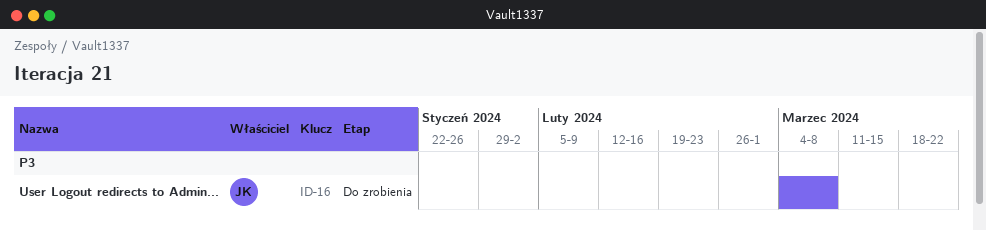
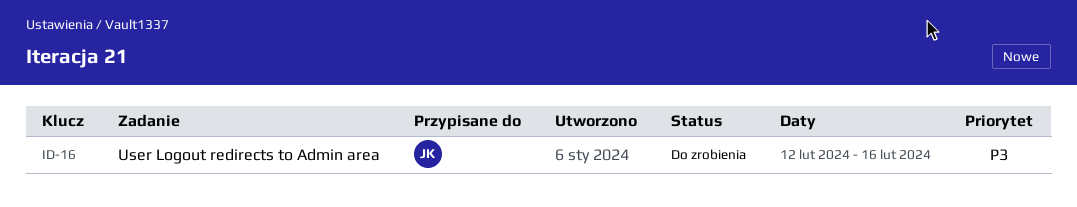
ID-16, start: Mar 4 -> Feb 12
ID-16, due: Mar 8 -> Feb 16

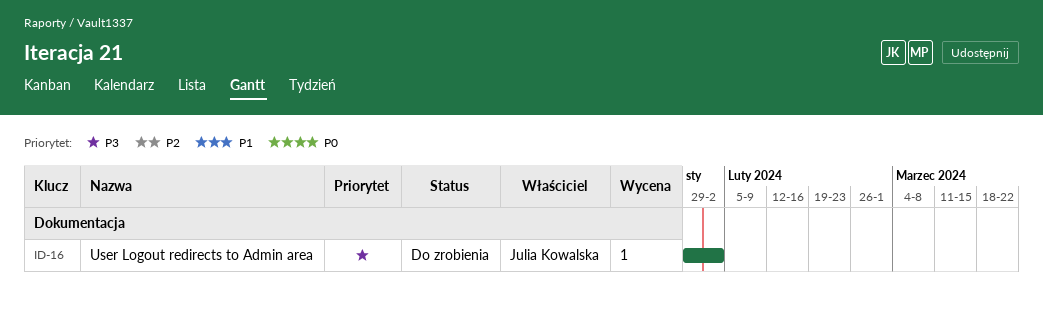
ID-16, start: Feb 12 -> Jan 29
ID-16, due: Feb 16 -> Feb 2

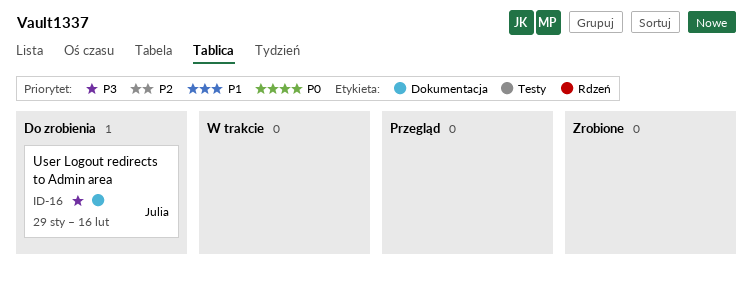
ID-16, due: Feb 2 -> Feb 16

